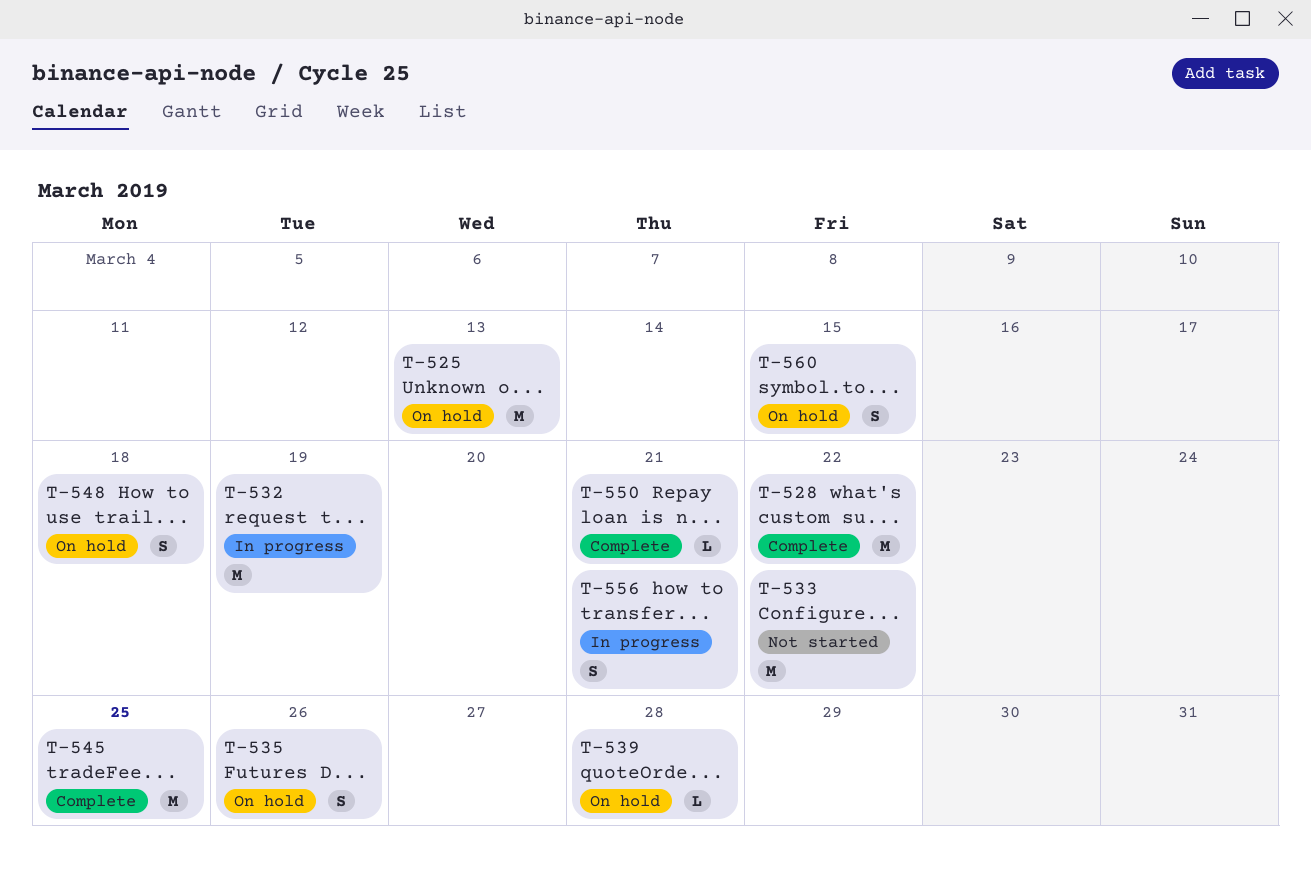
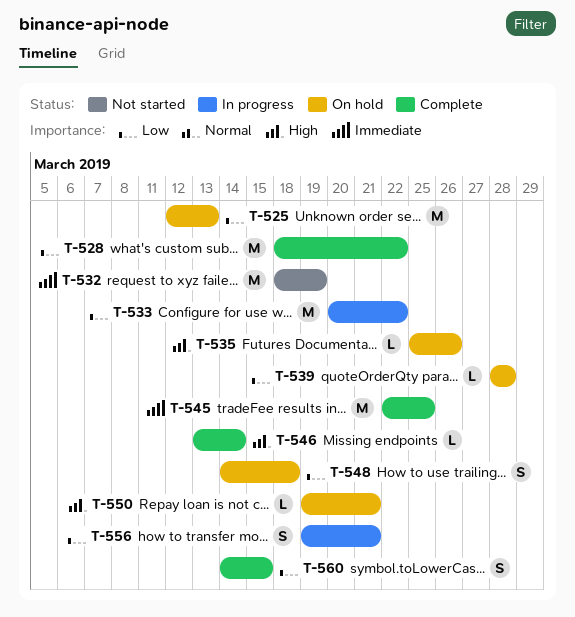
T-532, status: In progress -> Not started
T-533, status: Not started -> In progress
T-535, estimate: S -> L
T-546: none -> present
T-550, status: Complete -> On hold
T-560, status: On hold -> Complete

